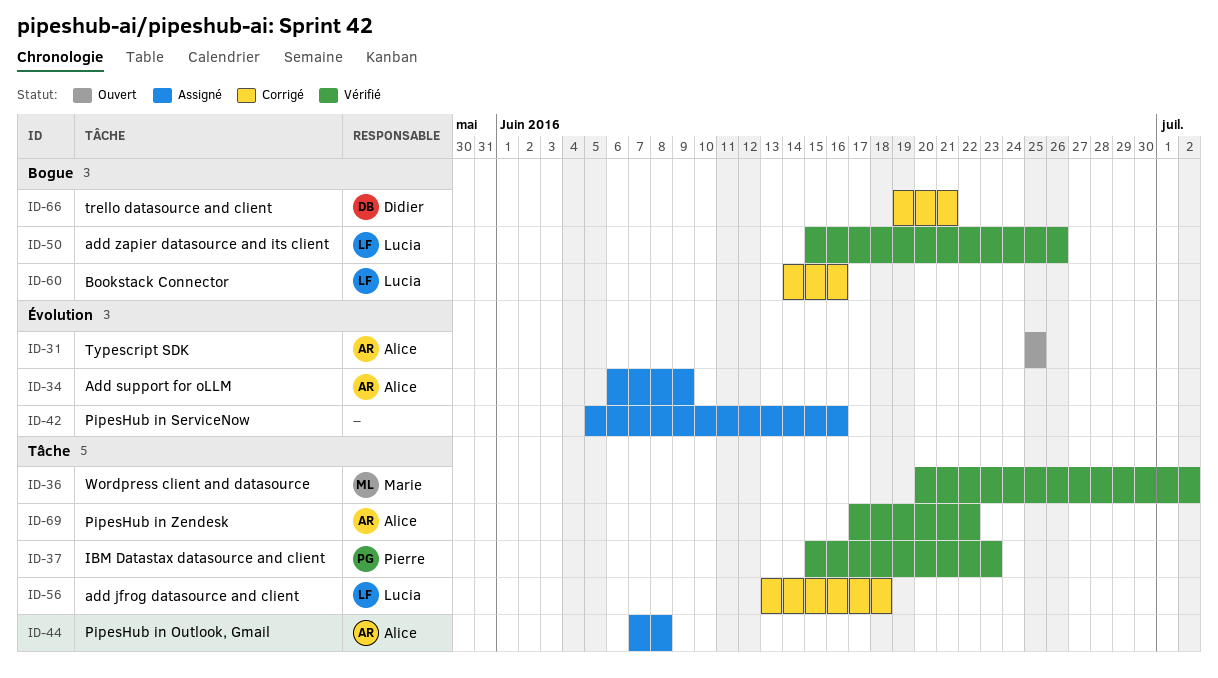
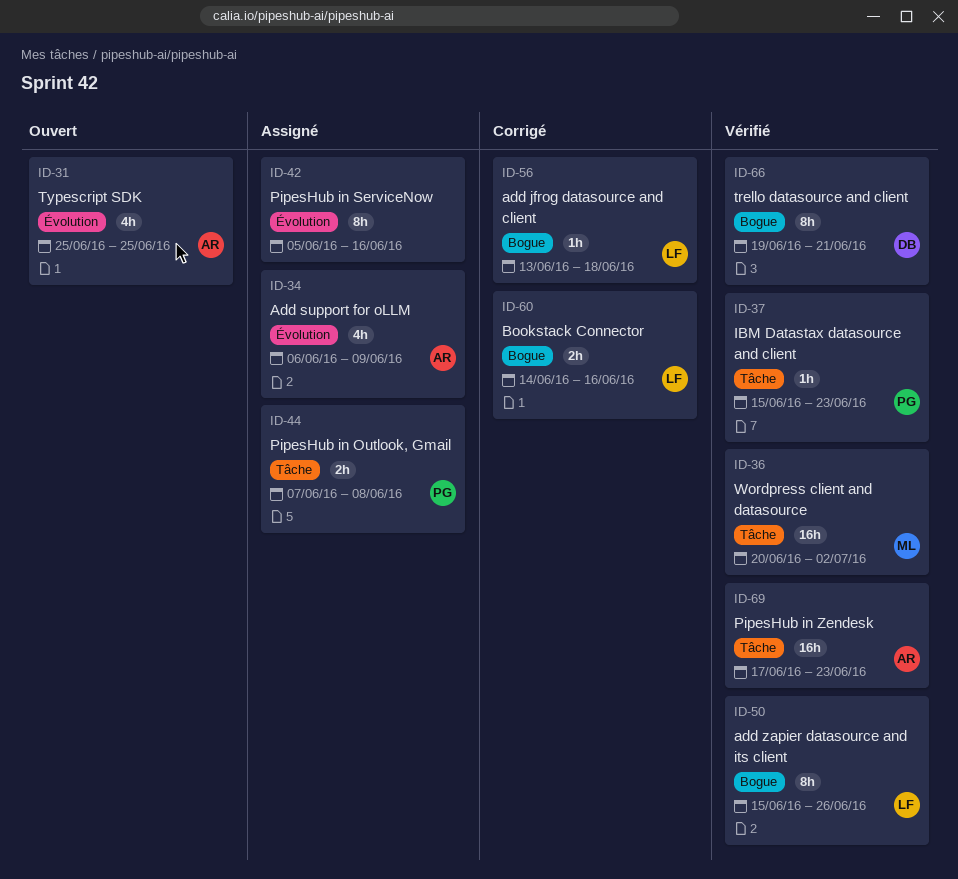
ID-44, owner: Alice -> Pierre
ID-56, label: Tâche -> Bogue
ID-66, status: Corrigé -> Vérifié
ID-69, due: Jun 22 -> Jun 23

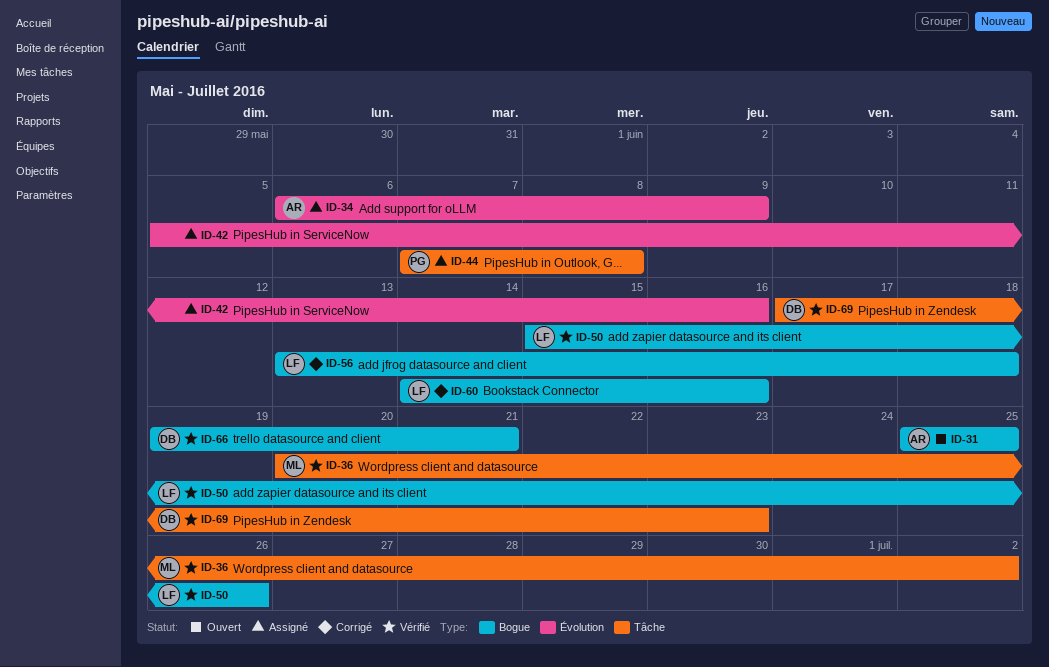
ID-31, label: Évolution -> Bogue
ID-37: present -> none
ID-69, owner: AR -> DB

